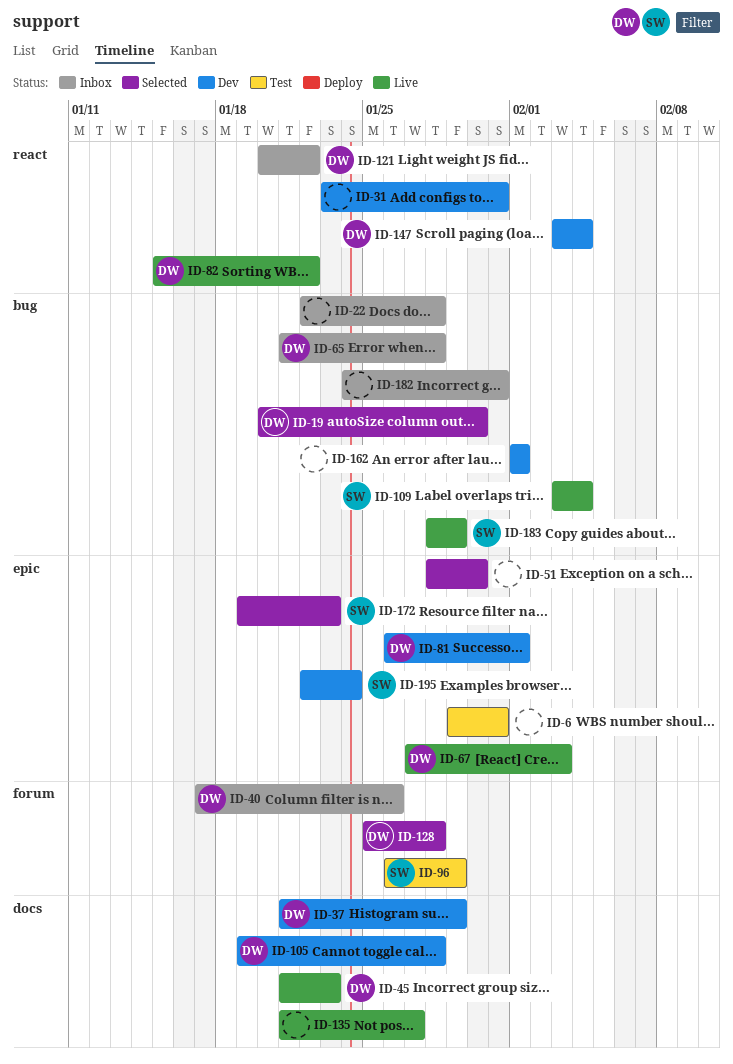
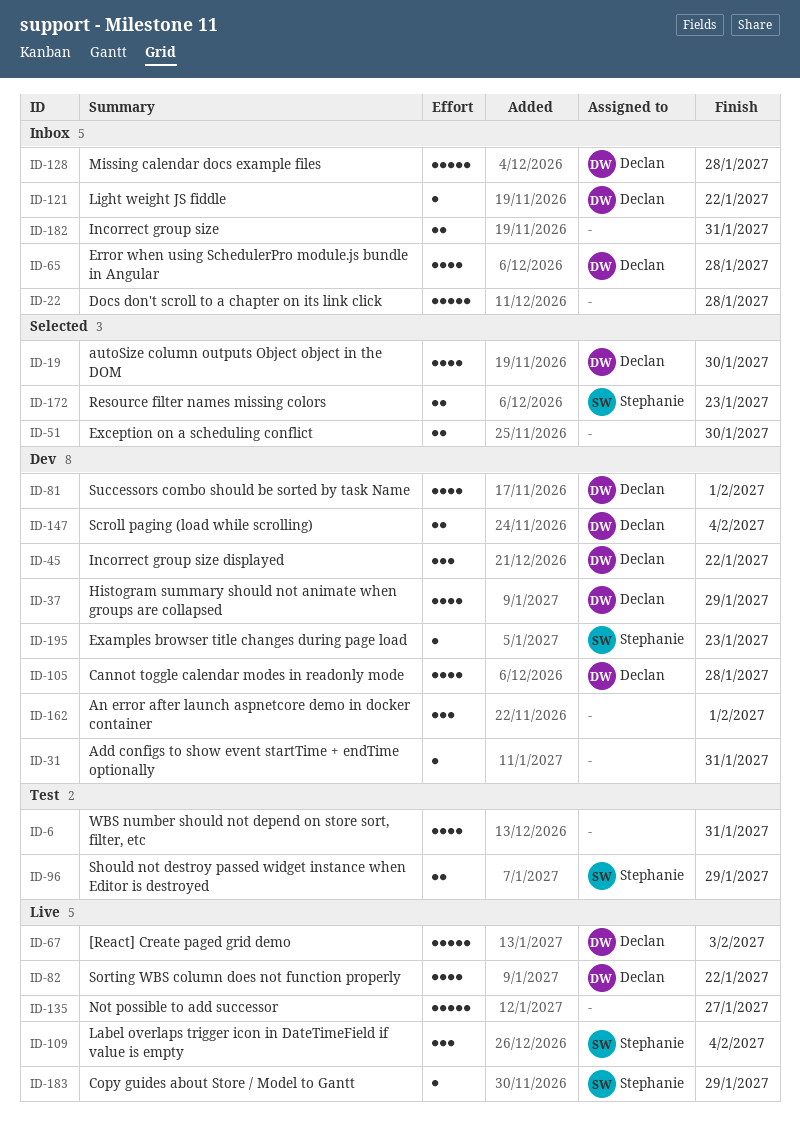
ID-40: present -> none
ID-45, status: Live -> Dev
ID-45, due: Jan 23 -> Jan 22
ID-128, status: Selected -> Inbox
ID-195, due: Jan 24 -> Jan 23

